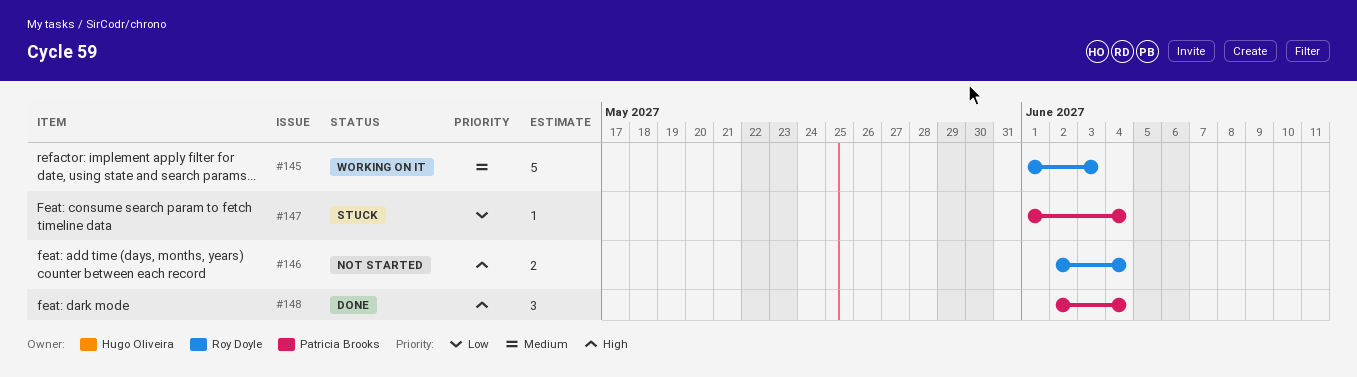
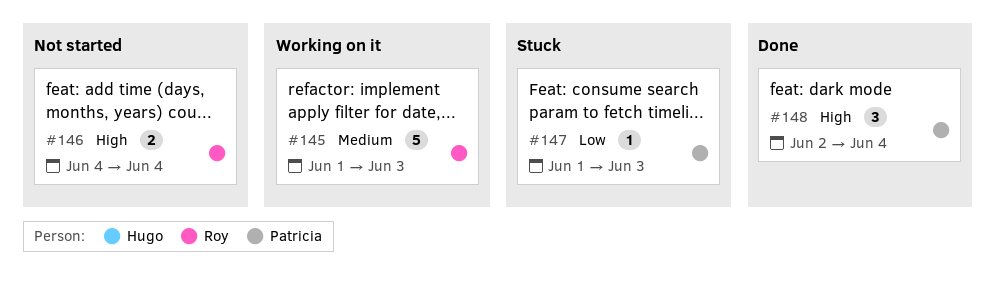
#146, start: Jun 2 -> Jun 4
#147, due: Jun 4 -> Jun 3

